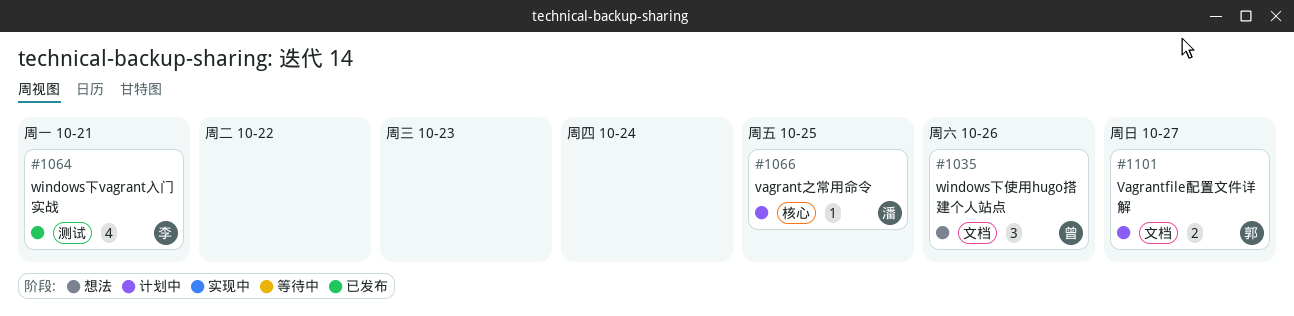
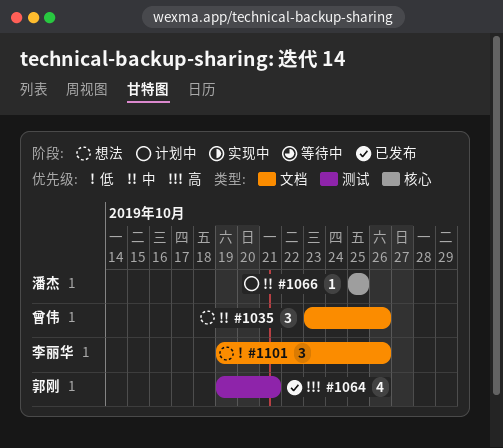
#1064, owner: 李丽华 -> 郭刚
#1101, status: 计划中 -> 想法
#1101, owner: 郭刚 -> 李丽华
#1101, estimate: 2 -> 3
#1101, due: Oct 27 -> Oct 26

